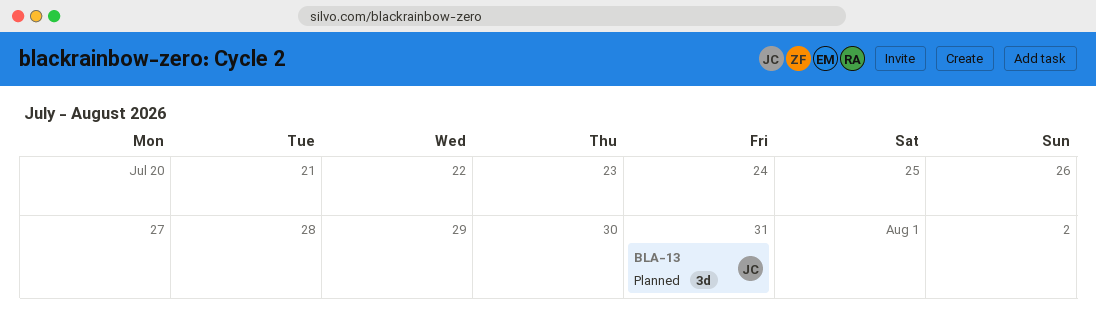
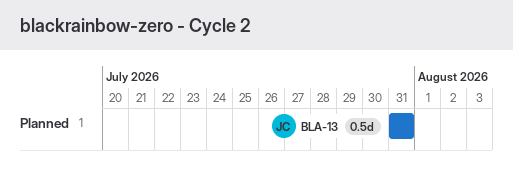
BLA-13, estimate: 3d -> 0.5d

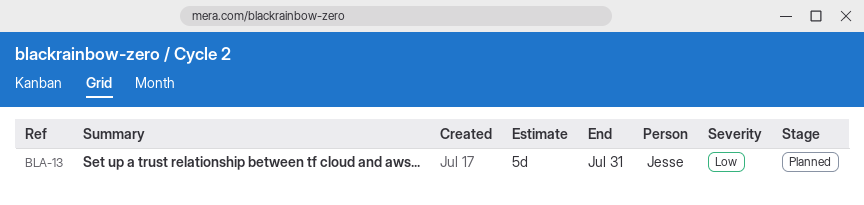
BLA-13, estimate: 0.5d -> 5d

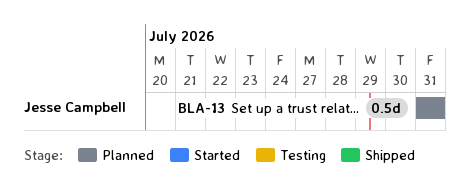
BLA-13, estimate: 5d -> 0.5d

